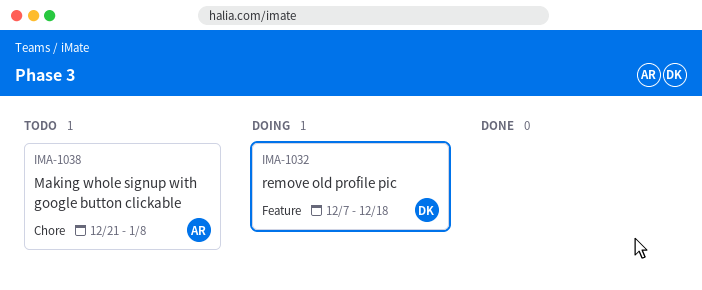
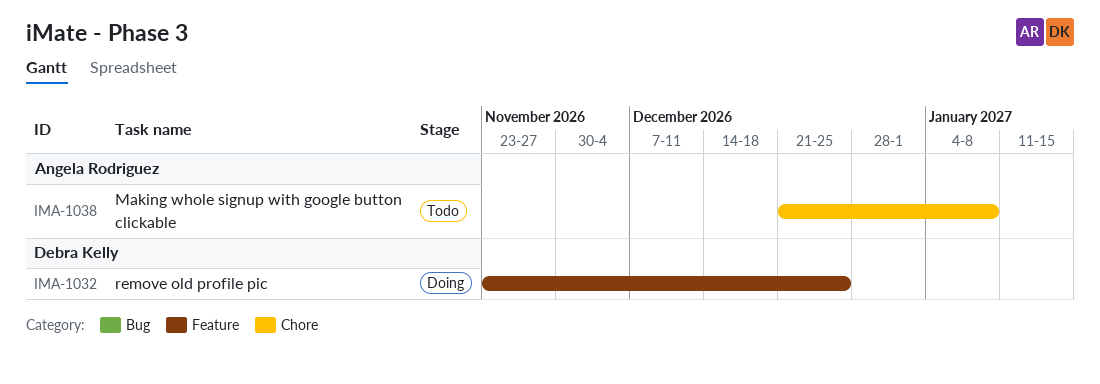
IMA-1032, start: Dec 7 -> Nov 23
IMA-1032, due: Dec 18 -> Dec 25

